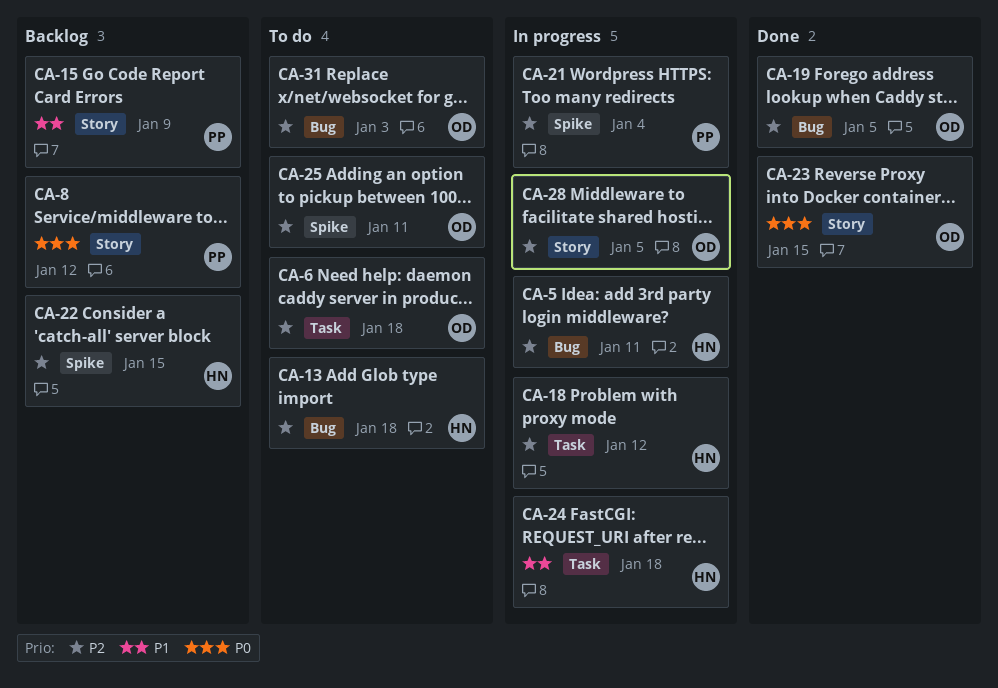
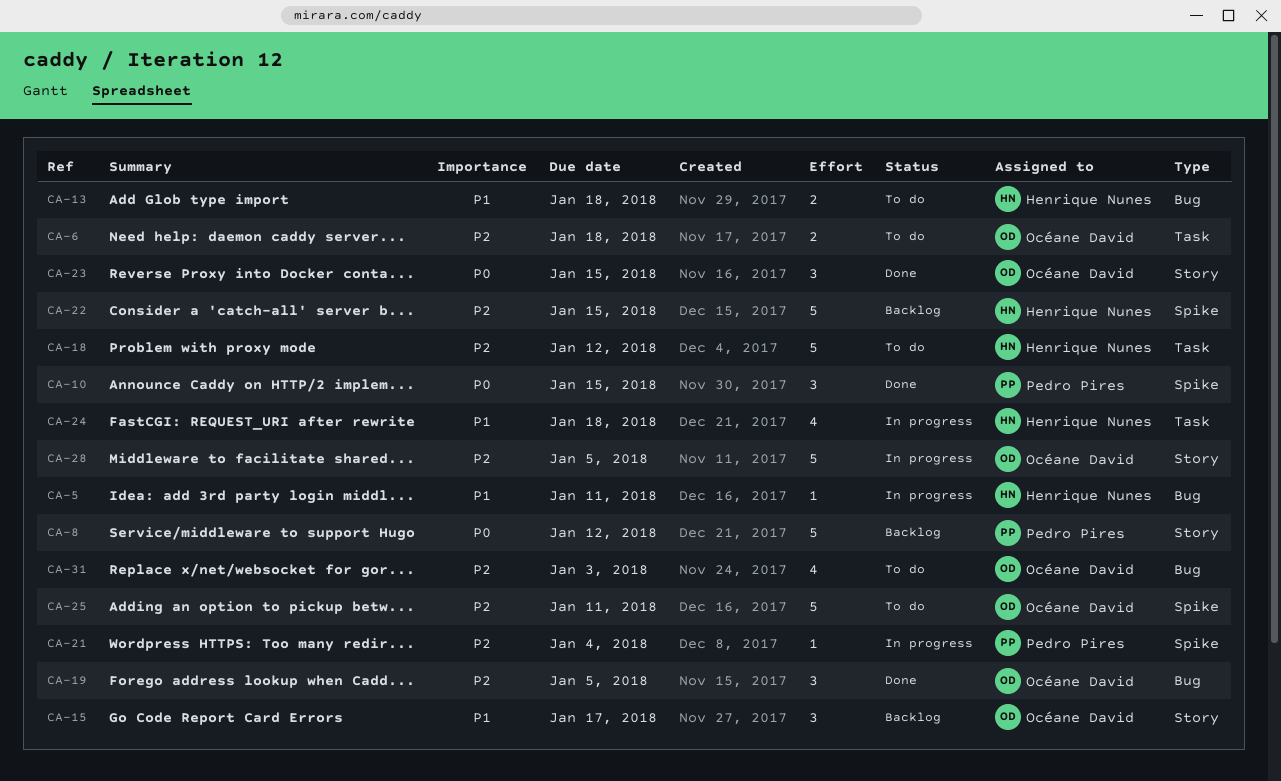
CA-5, priority: P2 -> P1
CA-10: none -> present
CA-13, priority: P2 -> P1
CA-15, owner: Pedro Pires -> Océane David
CA-15, due: Jan 9 -> Jan 17
CA-18, status: In progress -> To do

